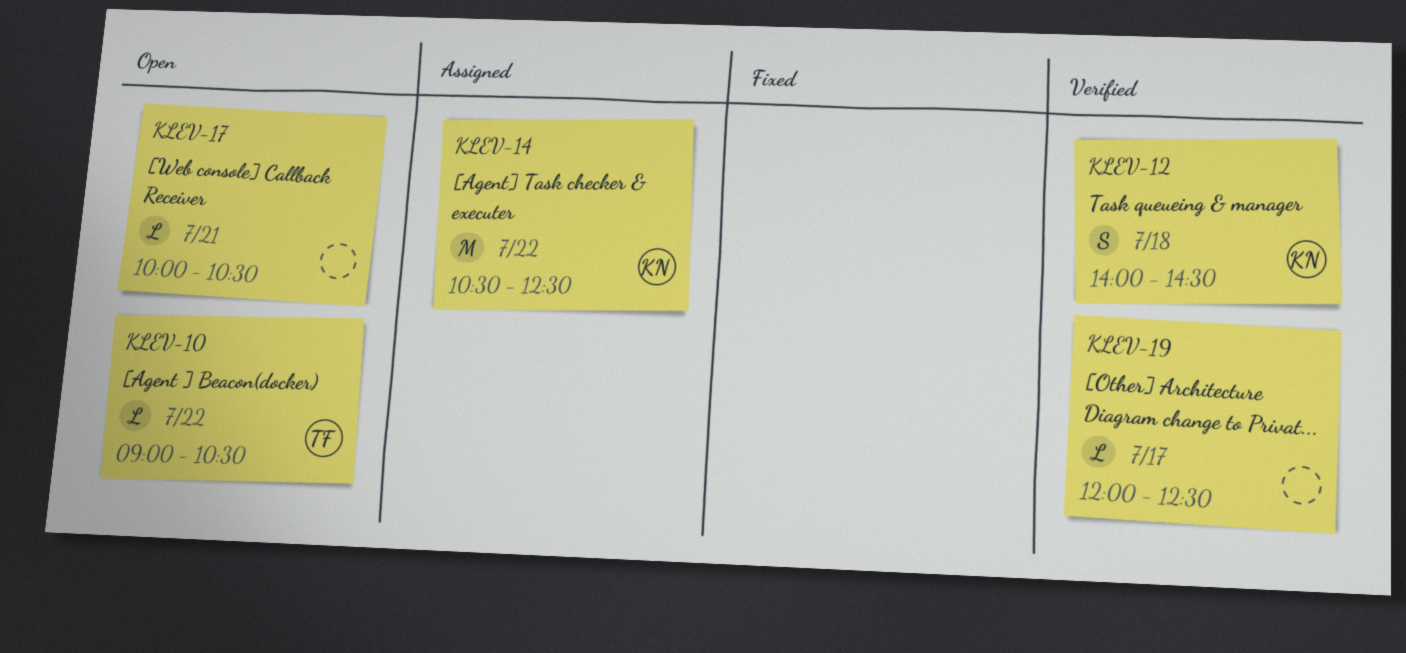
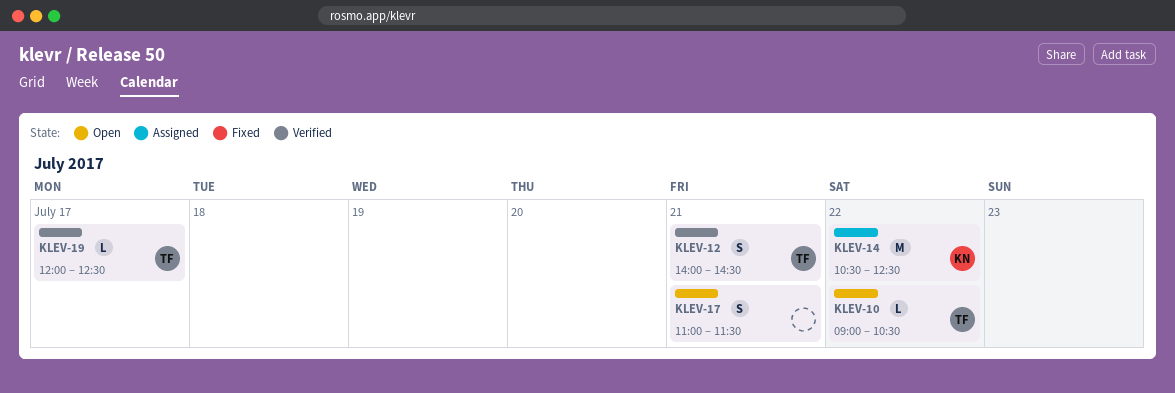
KLEV-12, owner: KN -> TF
KLEV-12, day: Jul 18 -> Jul 21
KLEV-17, estimate: L -> S
KLEV-17, begins: 10:00 -> 11:00
KLEV-17, ends: 10:30 -> 11:30
KLEV-19, owner: none -> TF

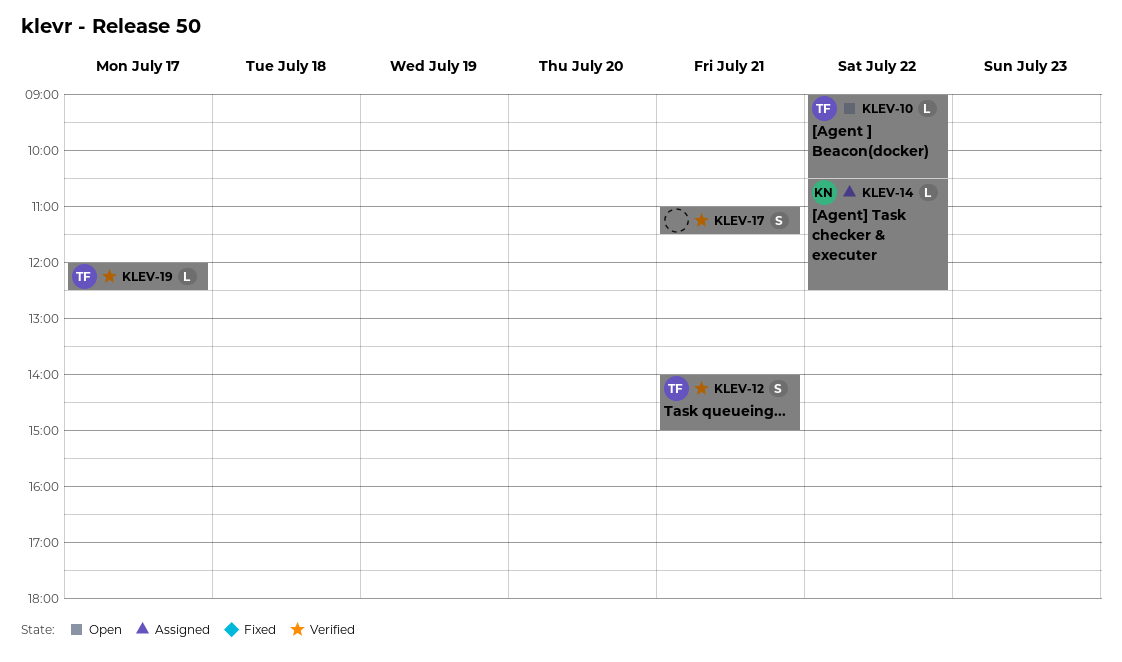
KLEV-12, ends: 14:30 -> 15:00
KLEV-14, estimate: M -> L
KLEV-17, status: Open -> Verified

